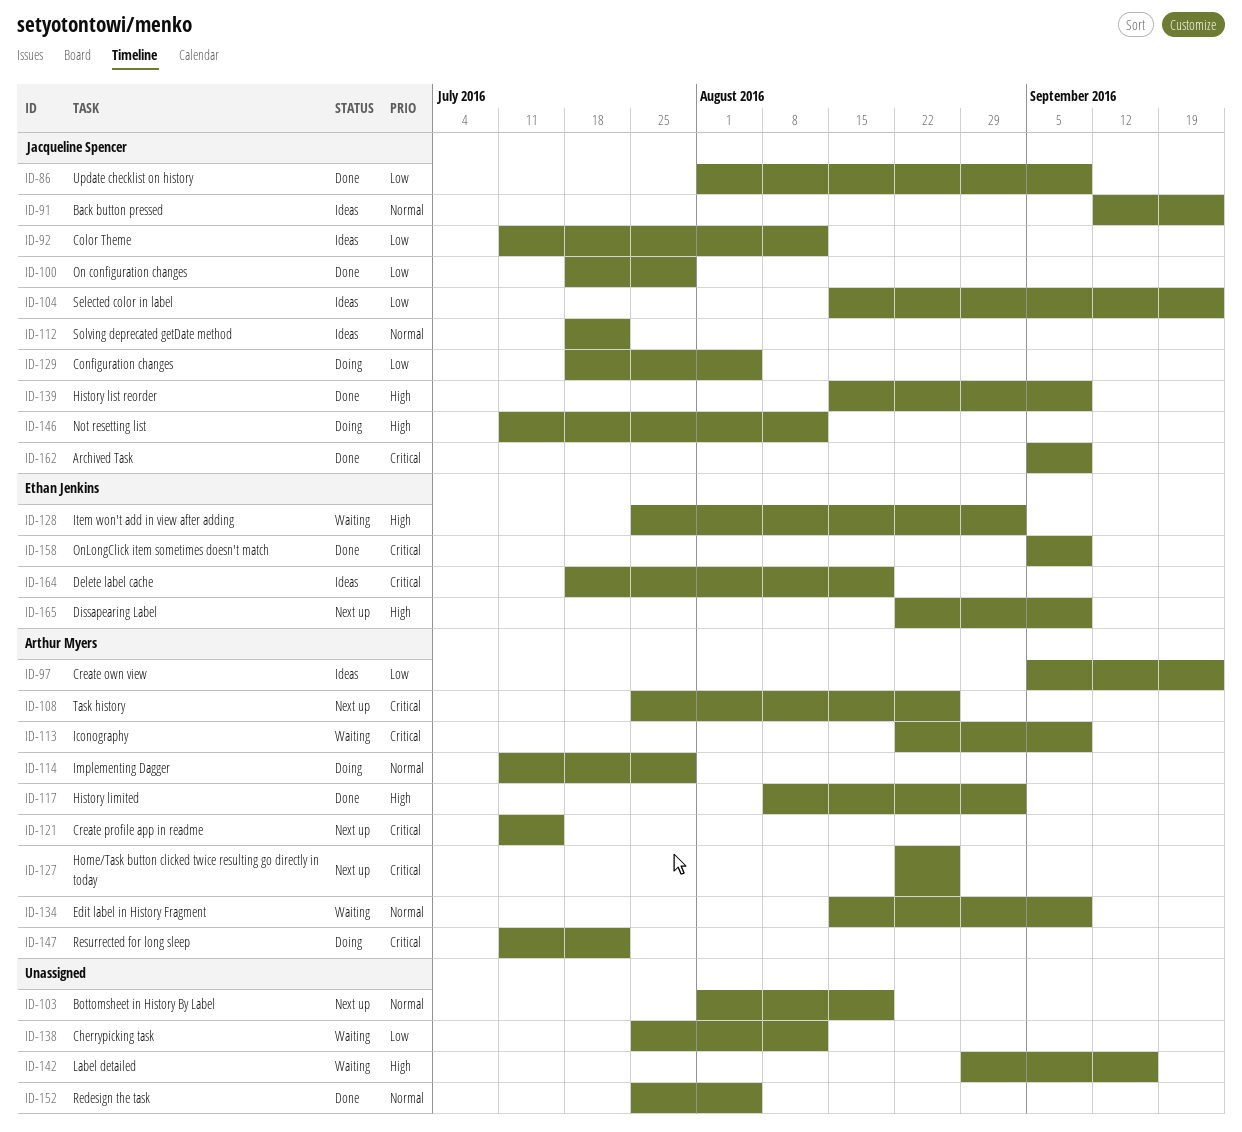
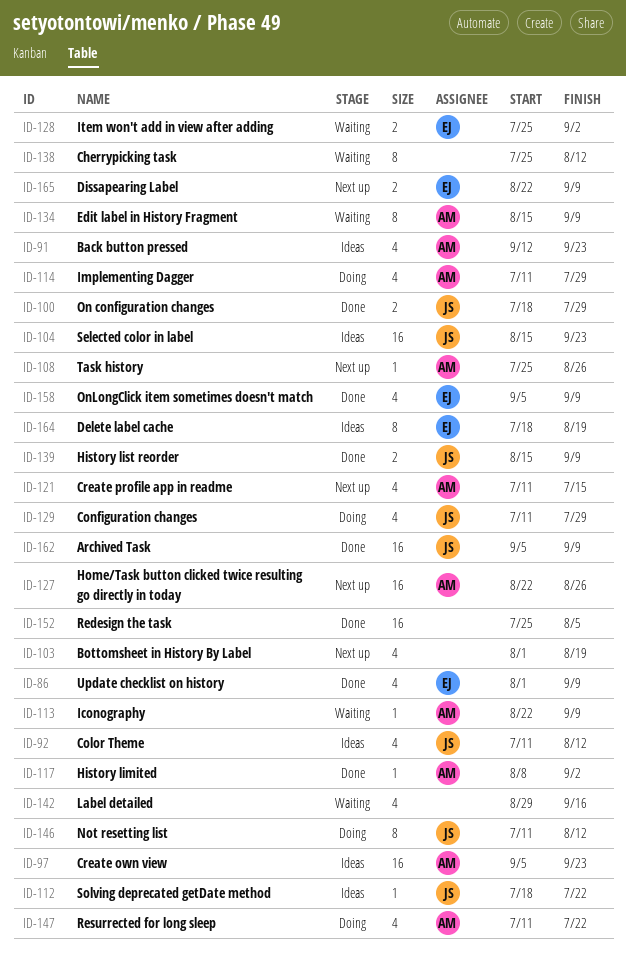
ID-86, owner: Jacqueline Spencer -> Ethan Jenkins
ID-91, owner: Jacqueline Spencer -> Arthur Myers
ID-129, start: Jul 18 -> Jul 11
ID-129, due: Aug 5 -> Jul 29

